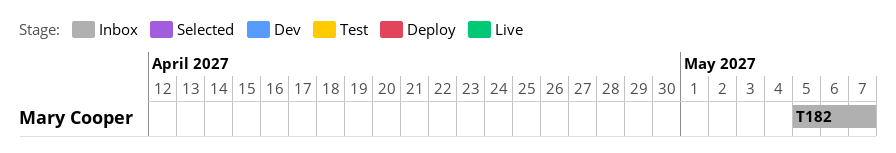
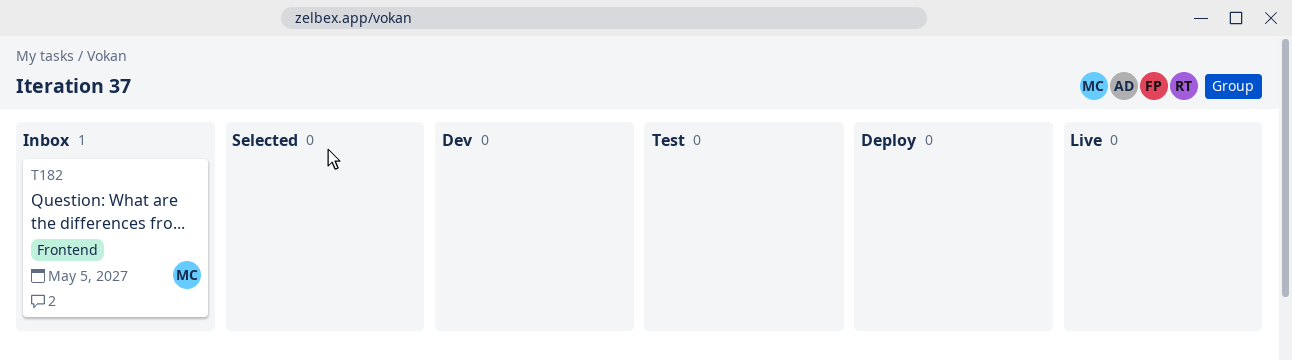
T182, due: May 7 -> May 5

